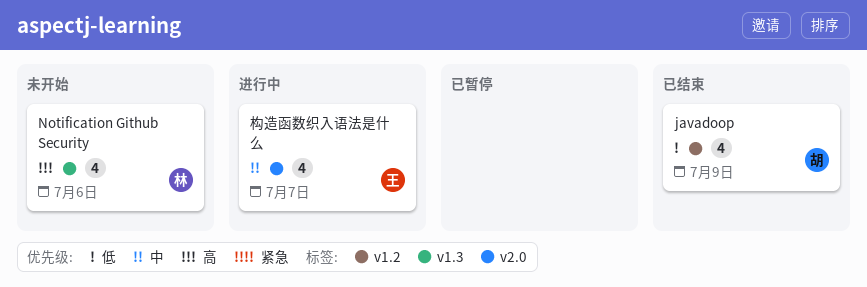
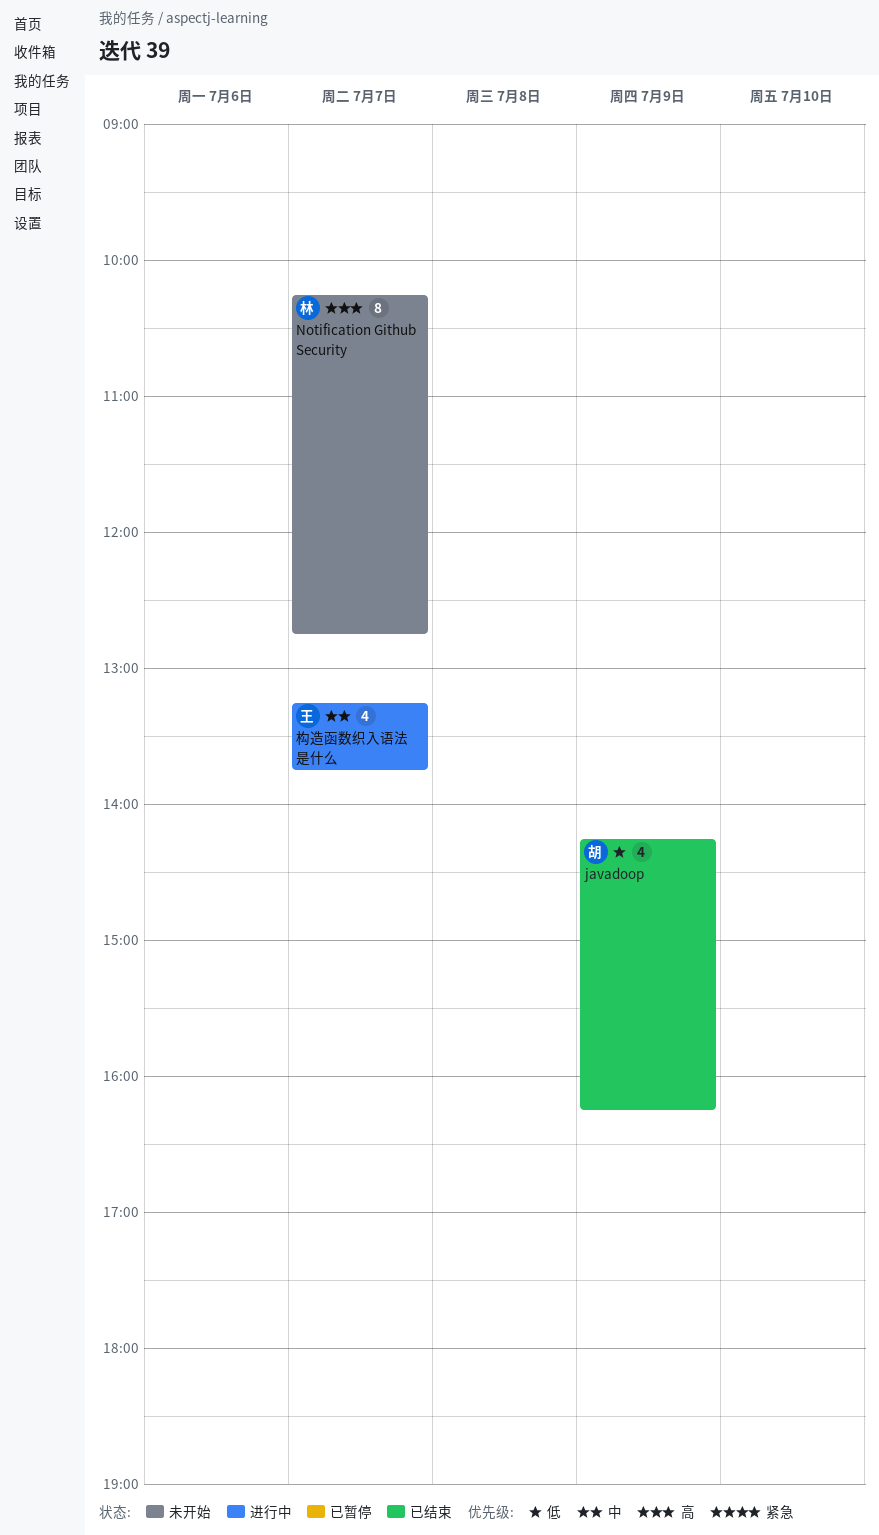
Notification Github Security, estimate: 4 -> 8
Notification Github Security, day: Jul 6 -> Jul 7

